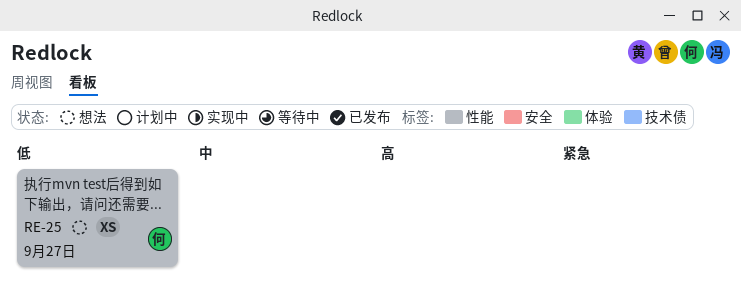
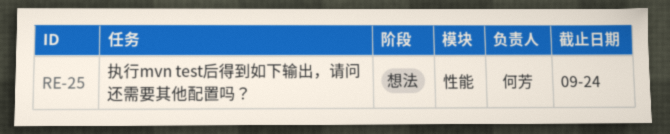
RE-25, due: Sep 27 -> Sep 24

